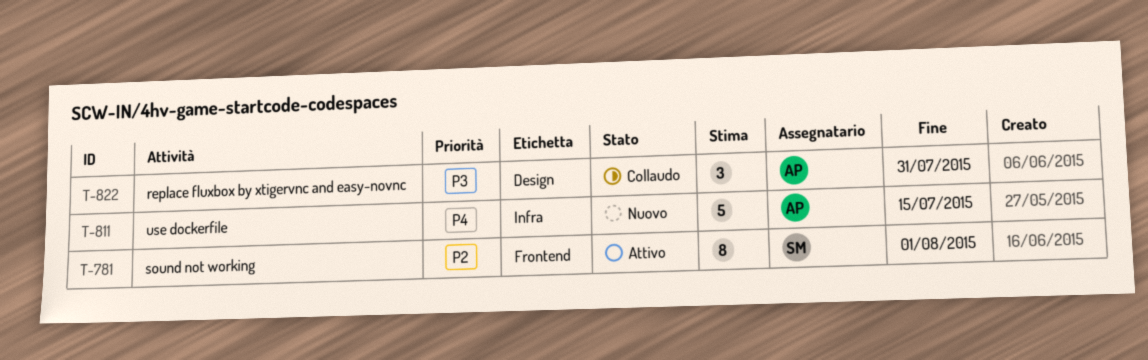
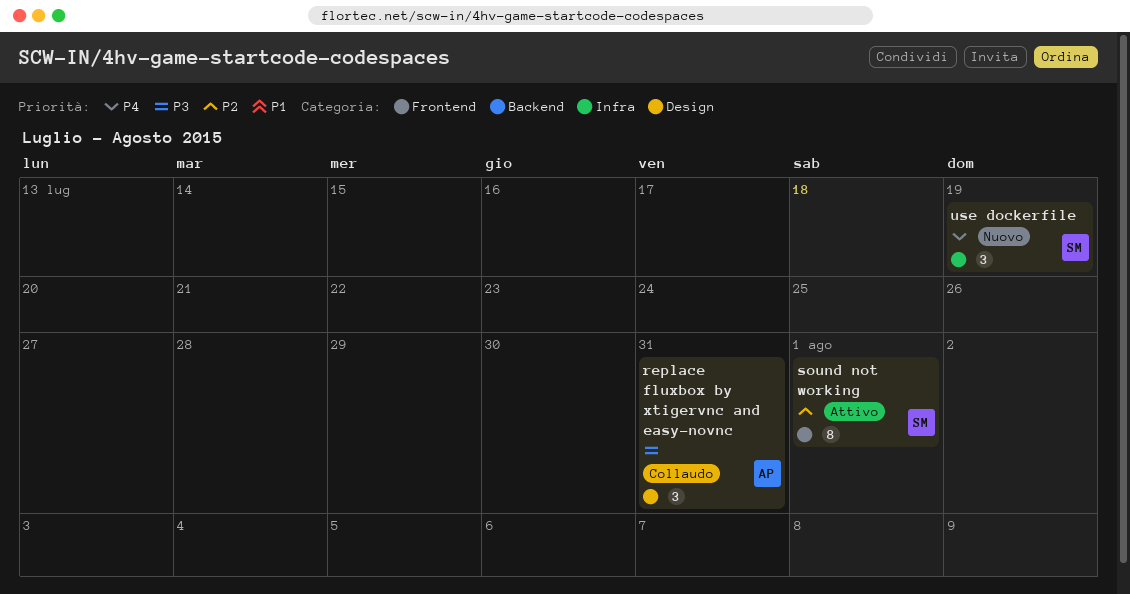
use dockerfile, owner: AP -> SM
use dockerfile, estimate: 5 -> 3
use dockerfile, due: Jul 15 -> Jul 19

